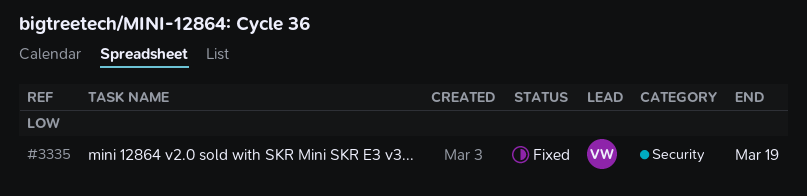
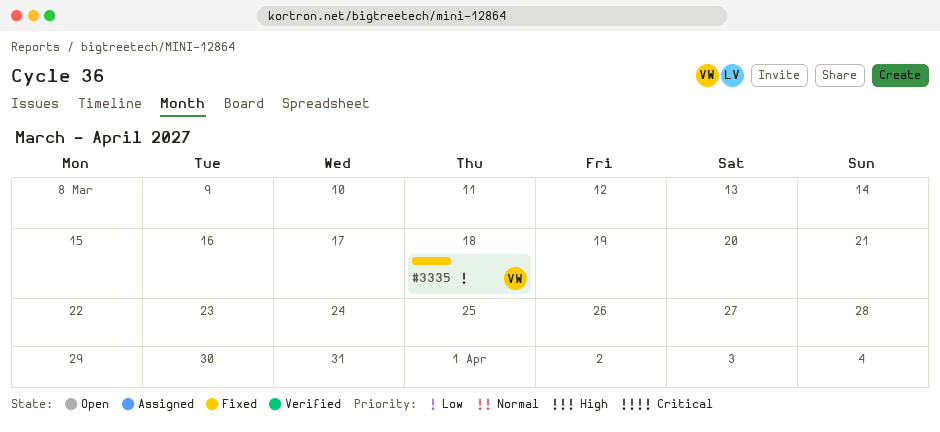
#3335, due: Mar 19 -> Mar 18

